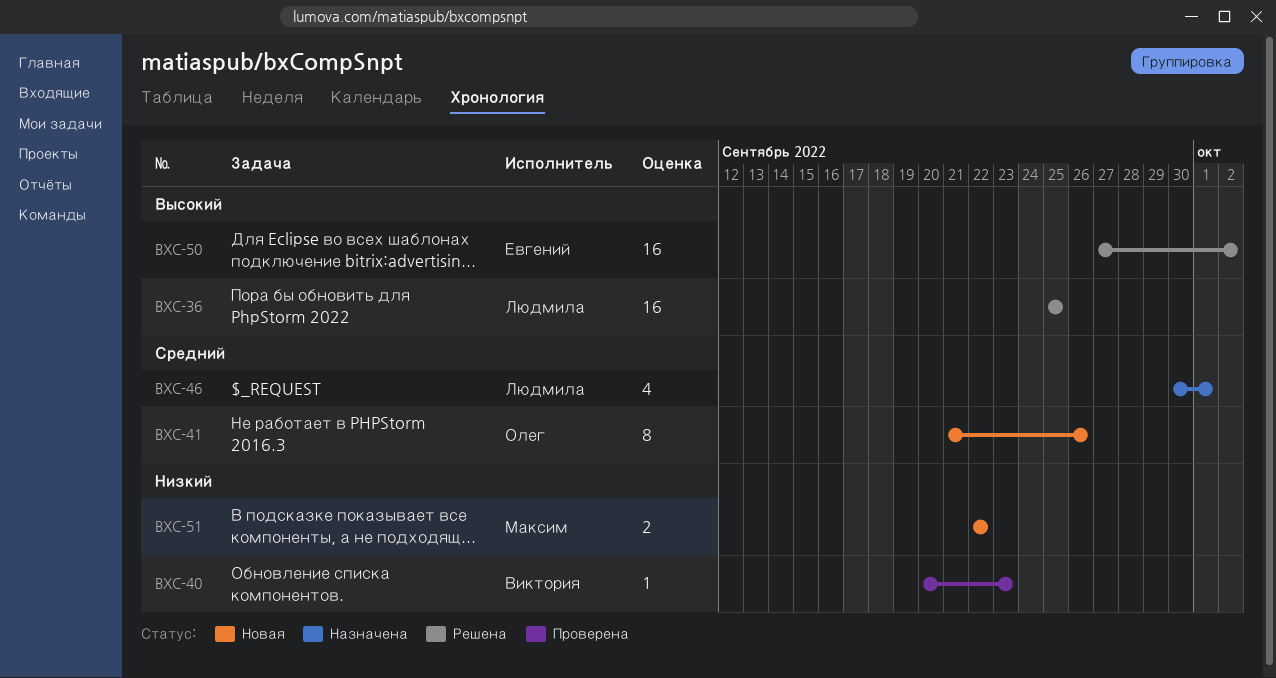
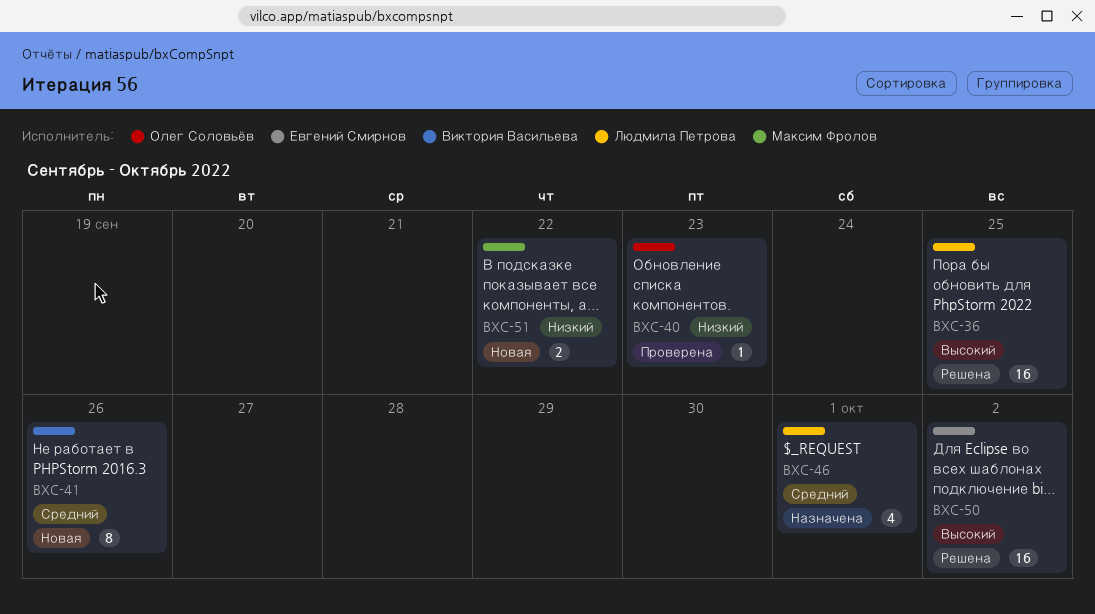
BXC-40, owner: Виктория Васильева -> Олег Соловьёв
BXC-41, owner: Олег Соловьёв -> Виктория Васильева

